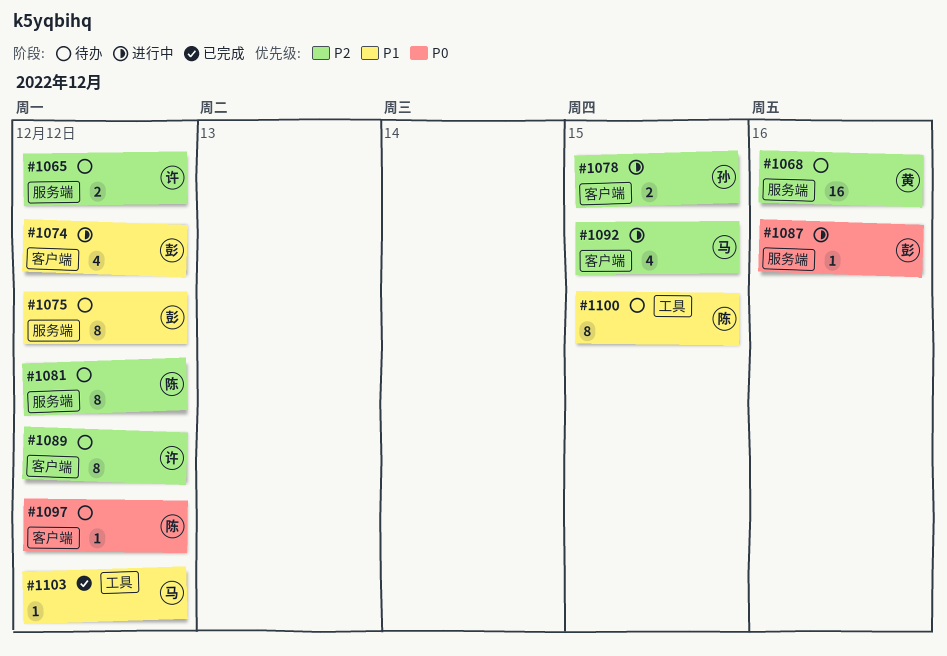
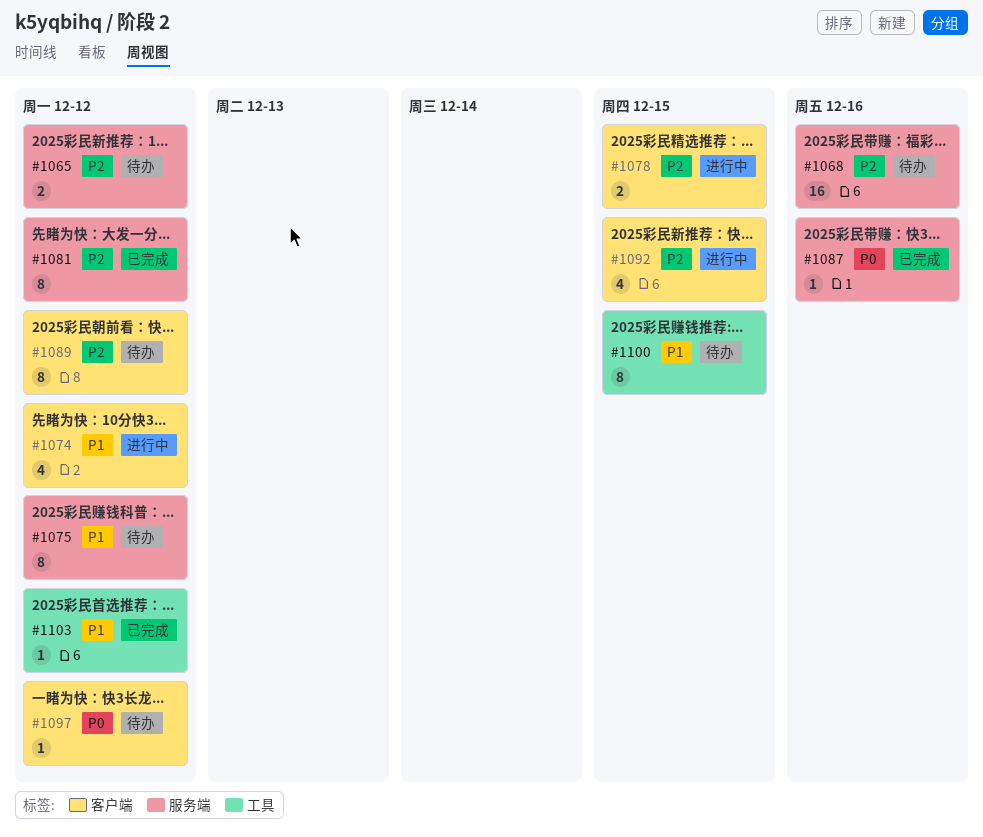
#1081, status: 待办 -> 已完成
#1087, status: 进行中 -> 已完成

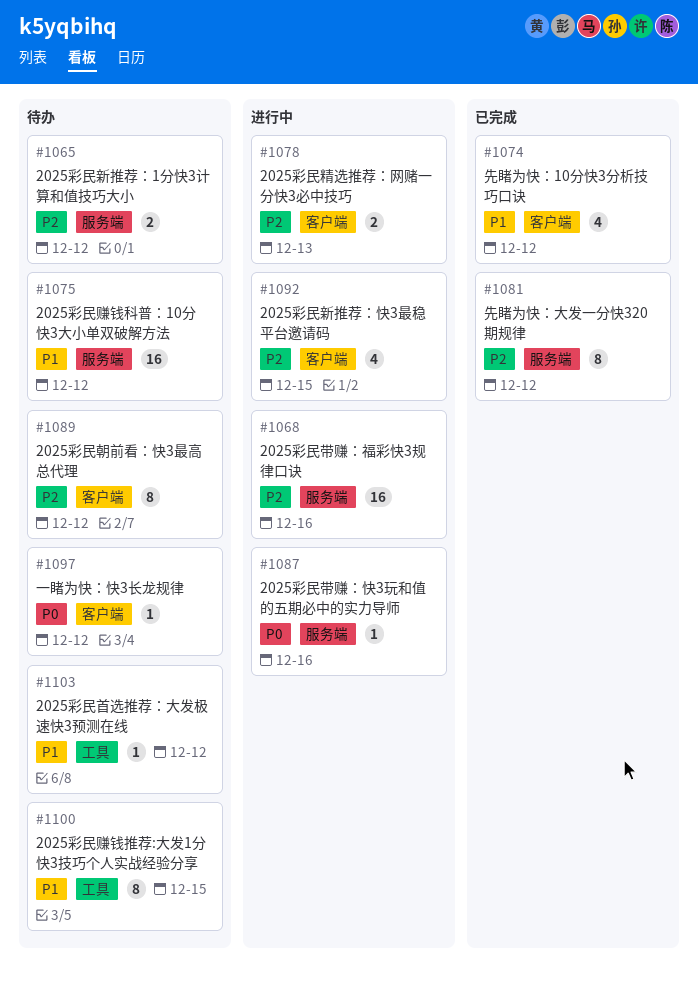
#1068, status: 待办 -> 进行中
#1074, status: 进行中 -> 已完成
#1075, estimate: 8 -> 16
#1078, due: Dec 15 -> Dec 13
#1087, status: 已完成 -> 进行中
#1103, status: 已完成 -> 待办

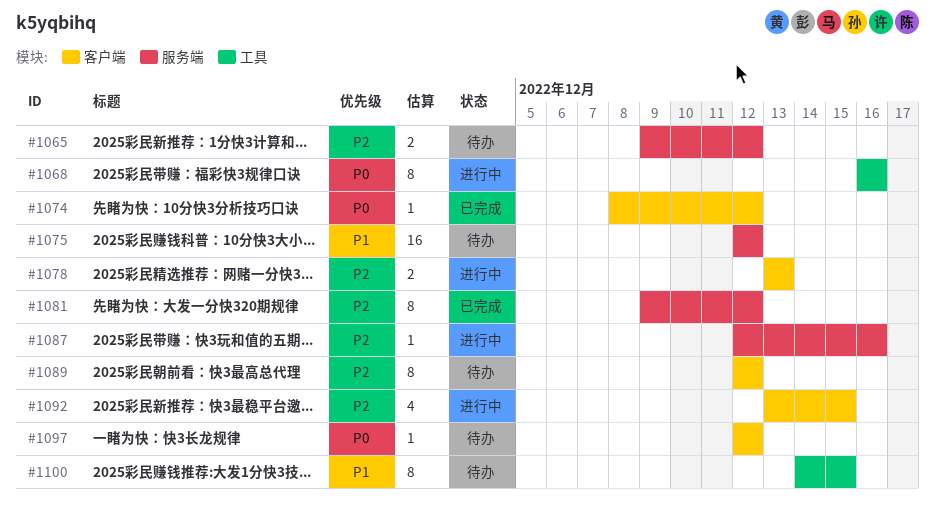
#1068, priority: P2 -> P0
#1068, label: 服务端 -> 工具
#1068, estimate: 16 -> 8
#1074, priority: P1 -> P0
#1074, estimate: 4 -> 1
#1087, priority: P0 -> P2
#1103: present -> none

